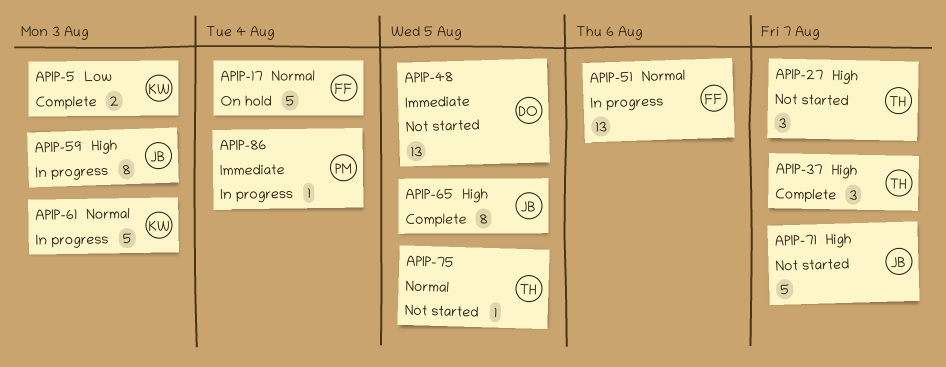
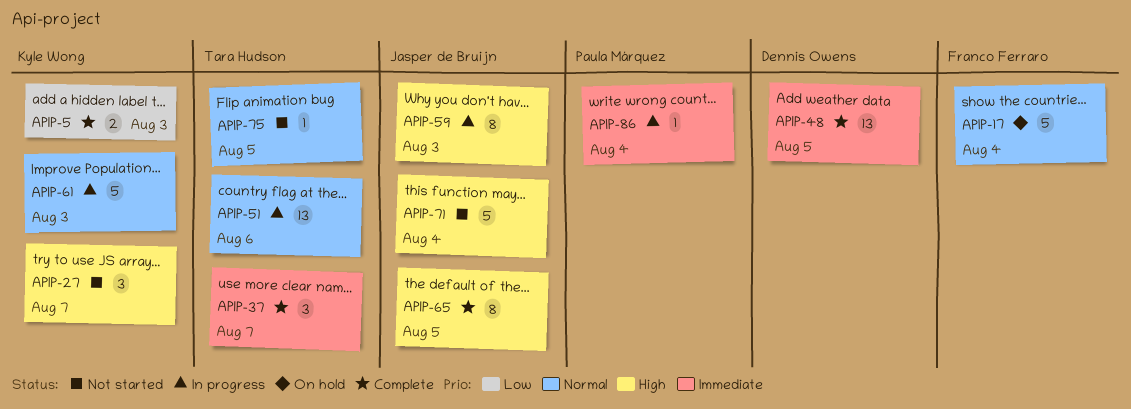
APIP-27, owner: Tara Hudson -> Kyle Wong
APIP-37, priority: High -> Immediate
APIP-48, status: Not started -> Complete
APIP-51, owner: Franco Ferraro -> Tara Hudson
APIP-71, due: Aug 7 -> Aug 4

